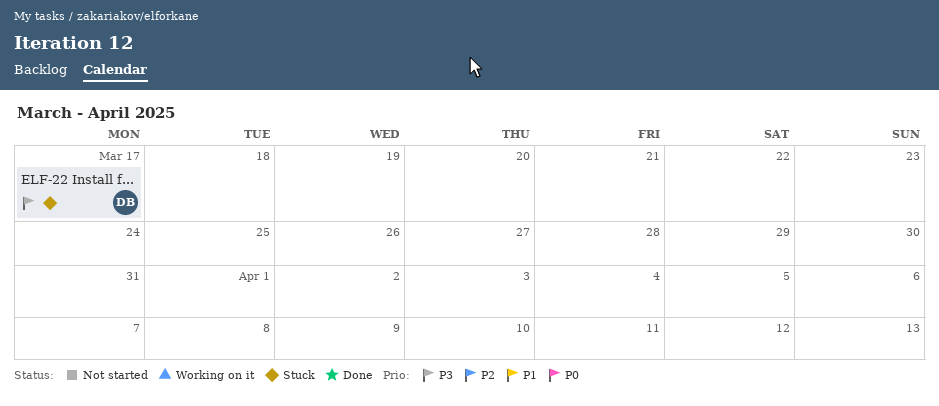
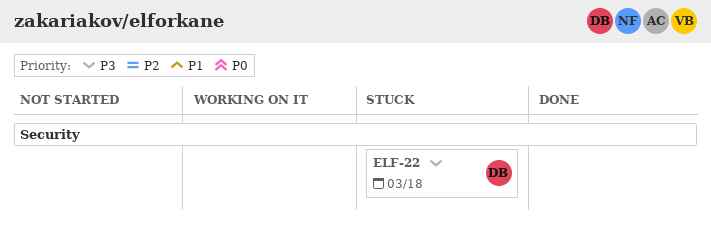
ELF-22, due: Mar 17 -> Mar 18

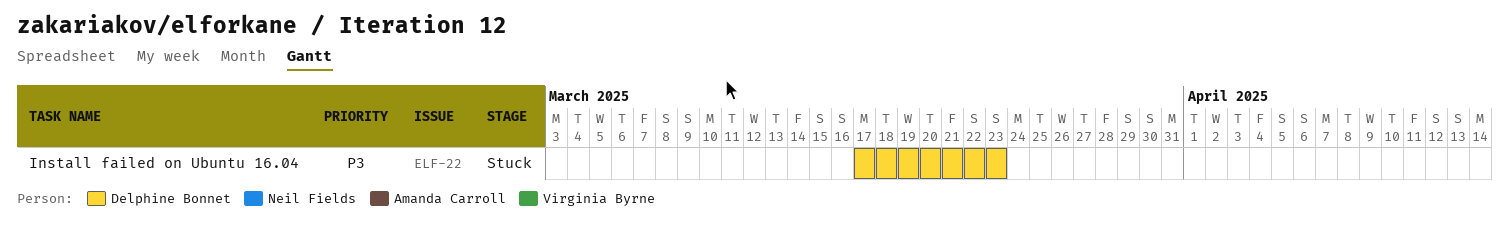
ELF-22, due: Mar 18 -> Mar 23

